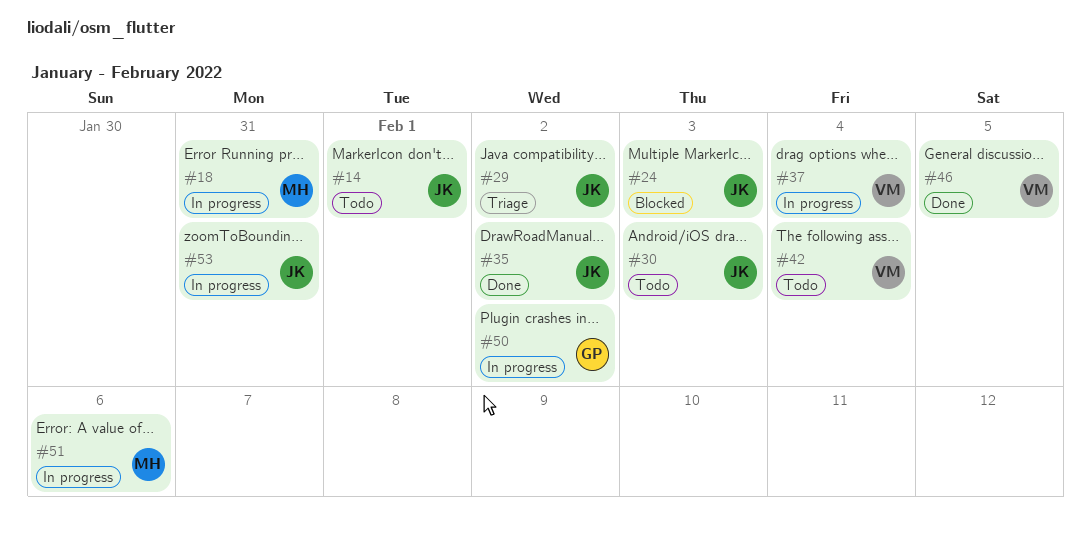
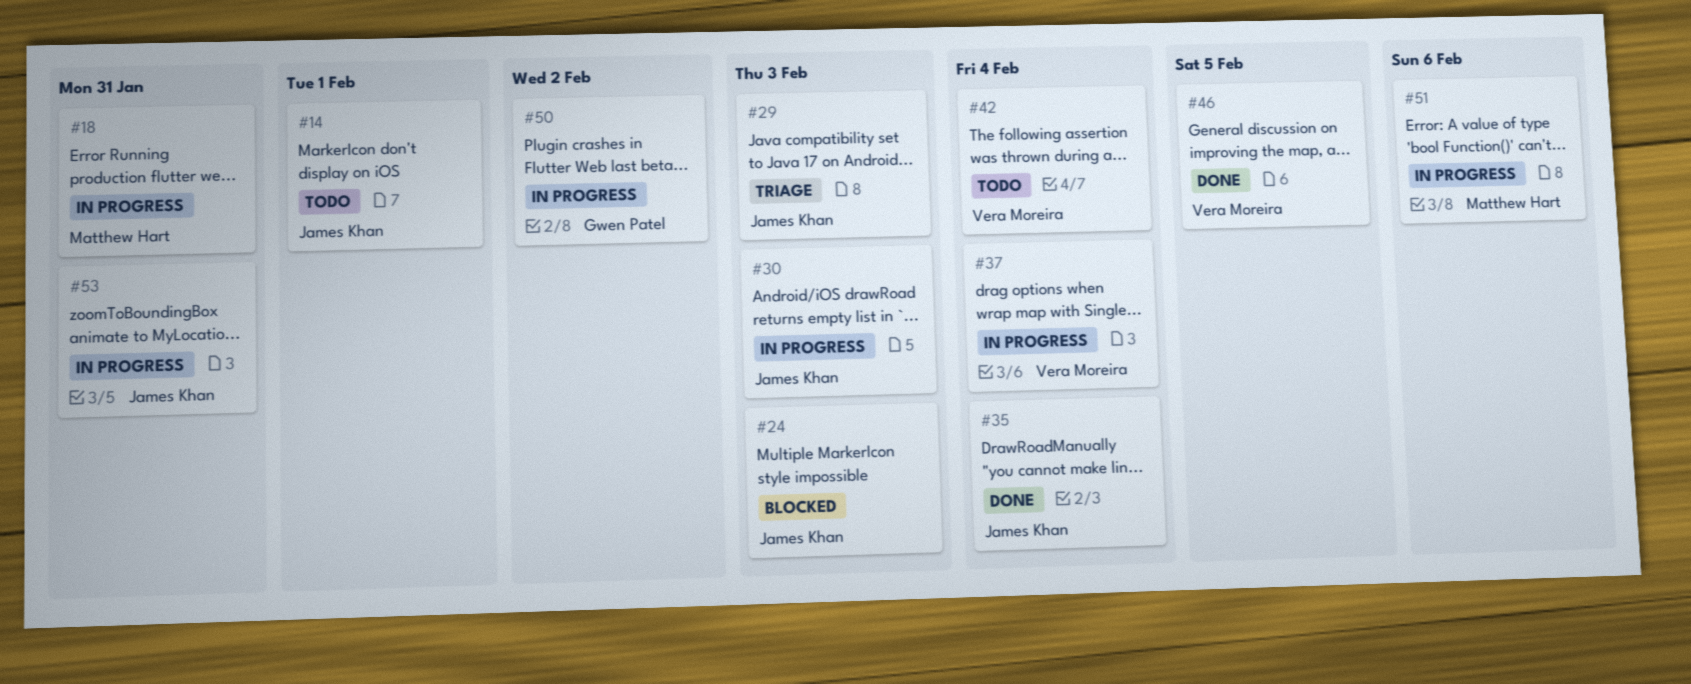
#29, due: Feb 2 -> Feb 3
#30, status: Todo -> In progress
#35, due: Feb 2 -> Feb 4

